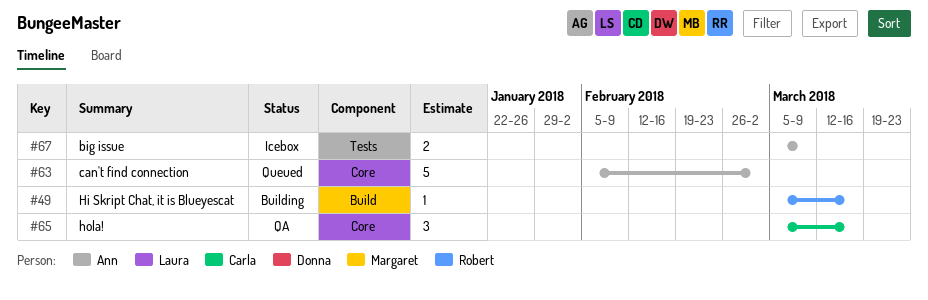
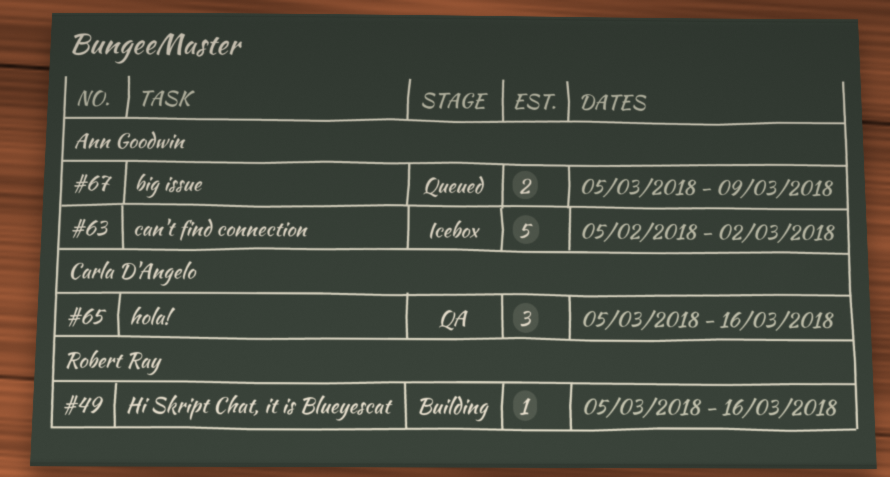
#63, status: Queued -> Icebox
#67, status: Icebox -> Queued

